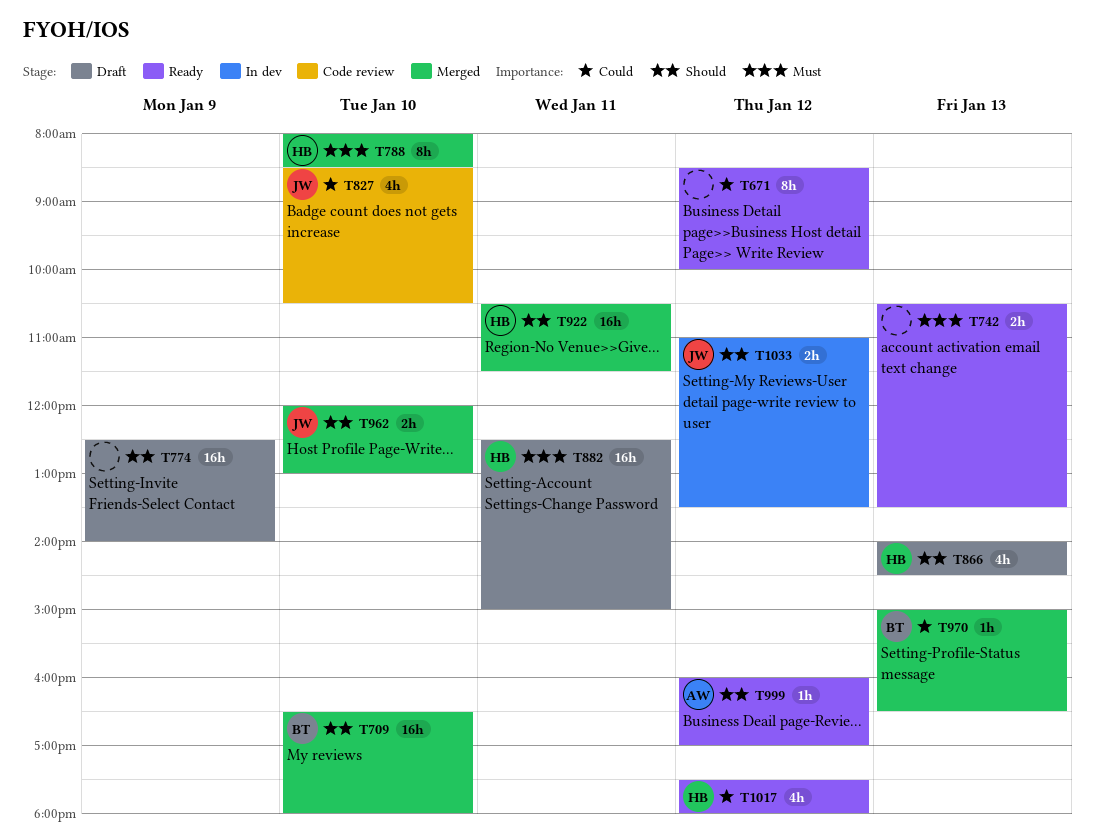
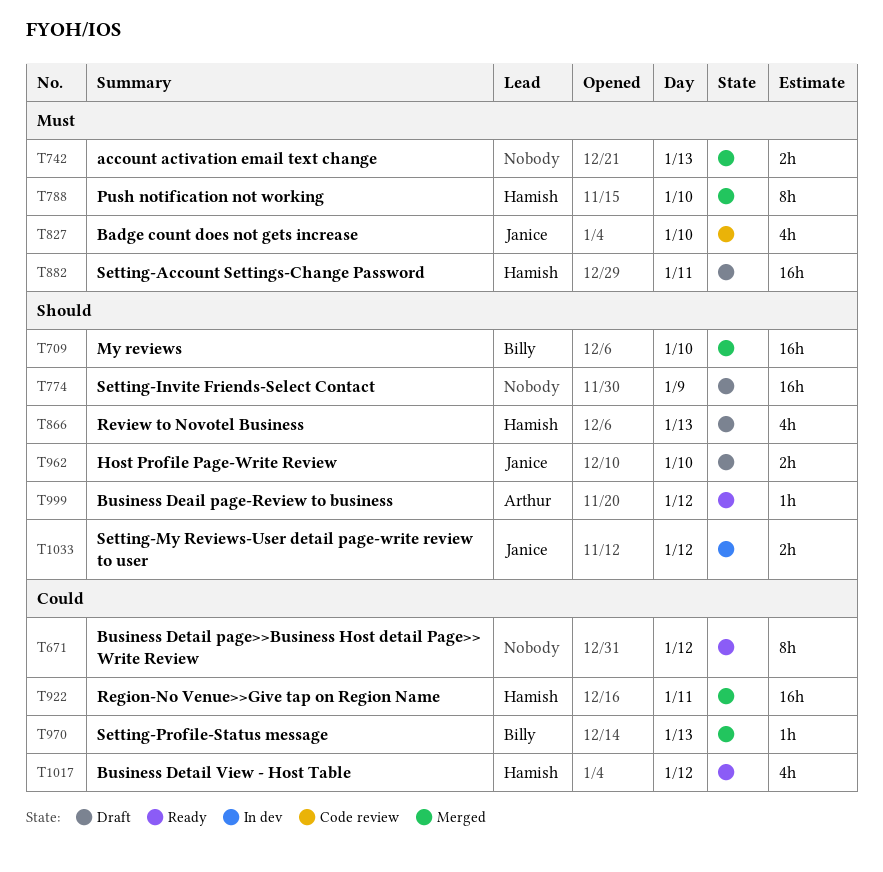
T742, status: Ready -> Merged
T827, priority: Could -> Must
T922, priority: Should -> Could
T962, status: Merged -> Draft

